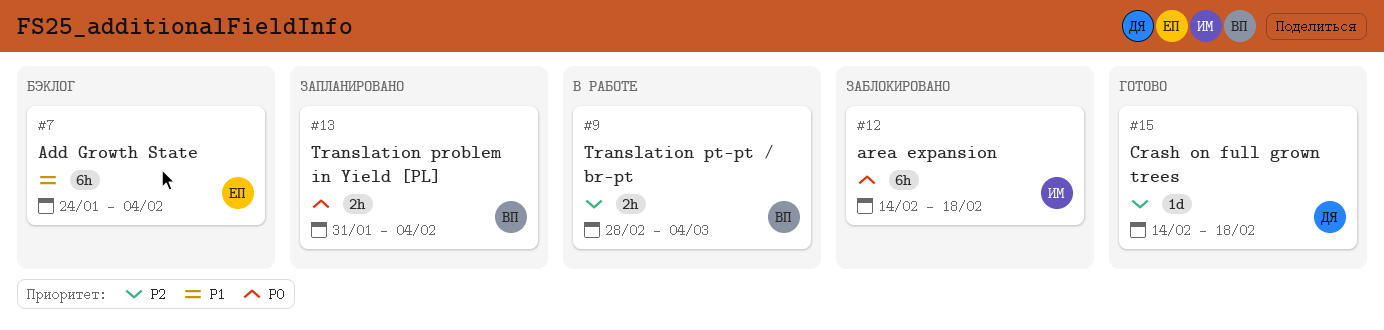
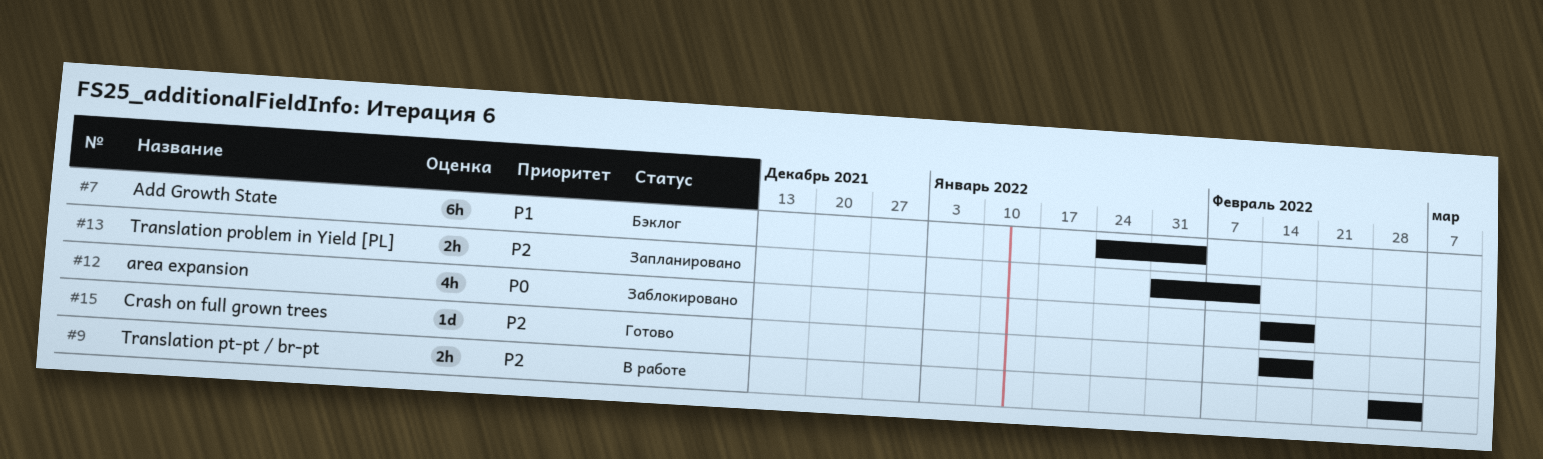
#12, estimate: 6h -> 4h
#13, priority: P0 -> P2
#13, due: Feb 4 -> Feb 11

